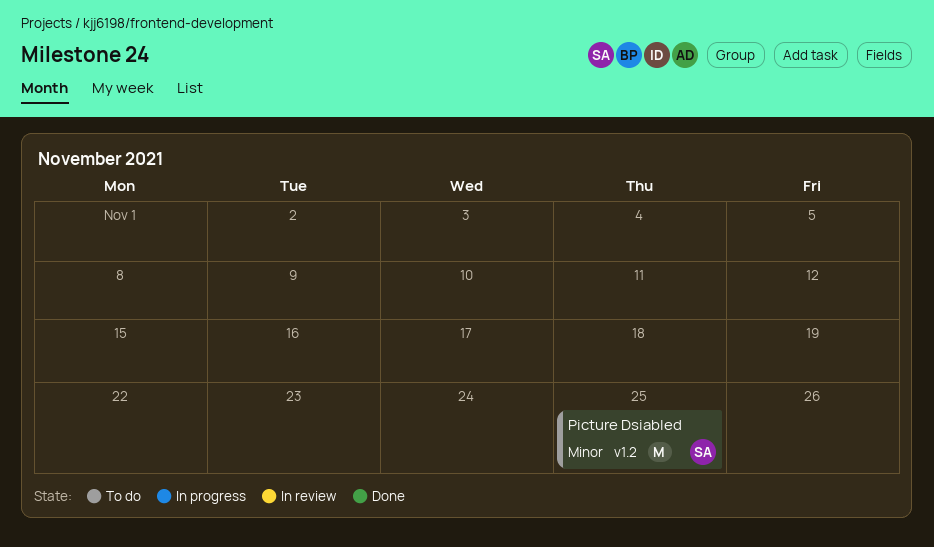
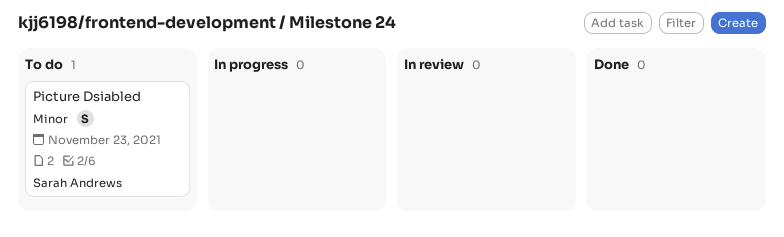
Picture Dsiabled, estimate: M -> S
Picture Dsiabled, due: Nov 25 -> Nov 23

